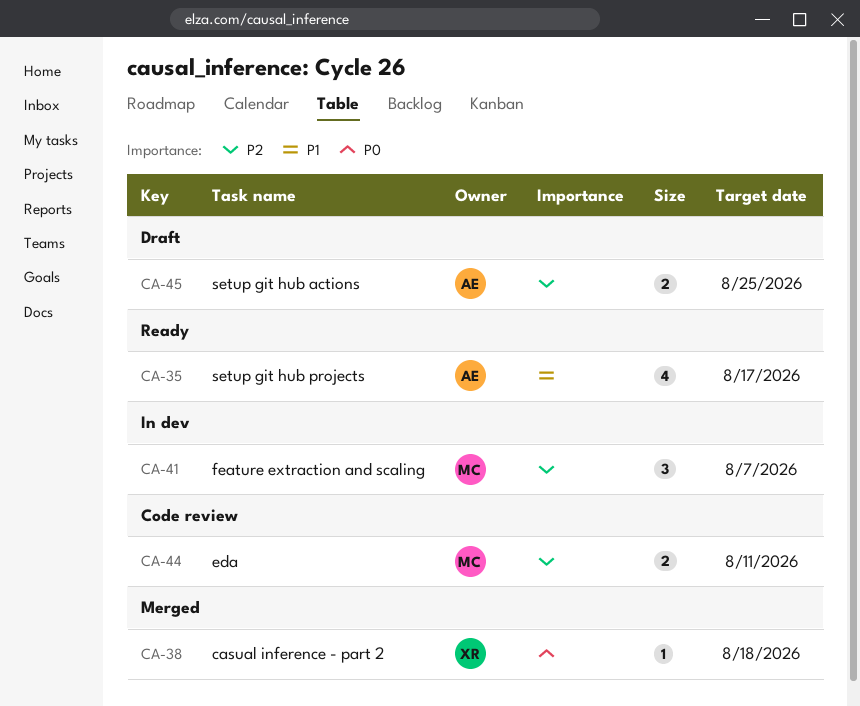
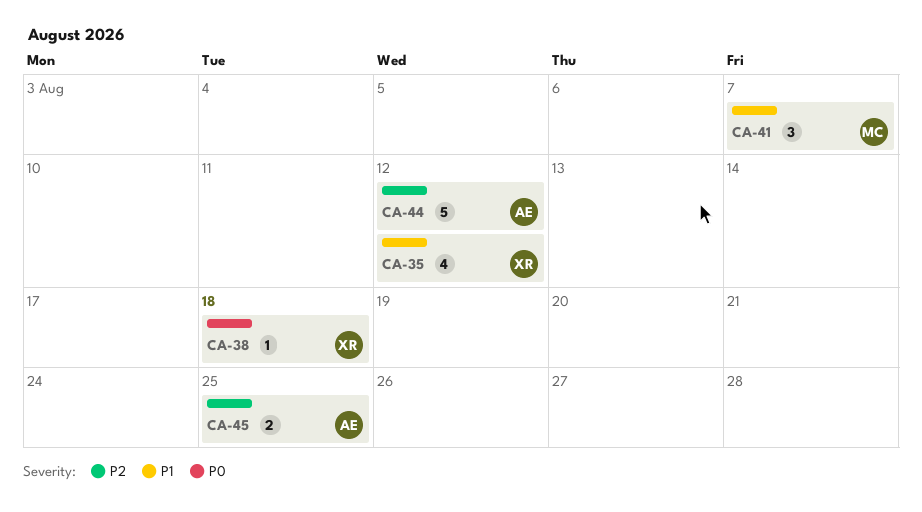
CA-35, owner: AE -> XR
CA-35, due: Aug 17 -> Aug 12
CA-41, priority: P2 -> P1
CA-44, owner: MC -> AE
CA-44, estimate: 2 -> 5
CA-44, due: Aug 11 -> Aug 12

